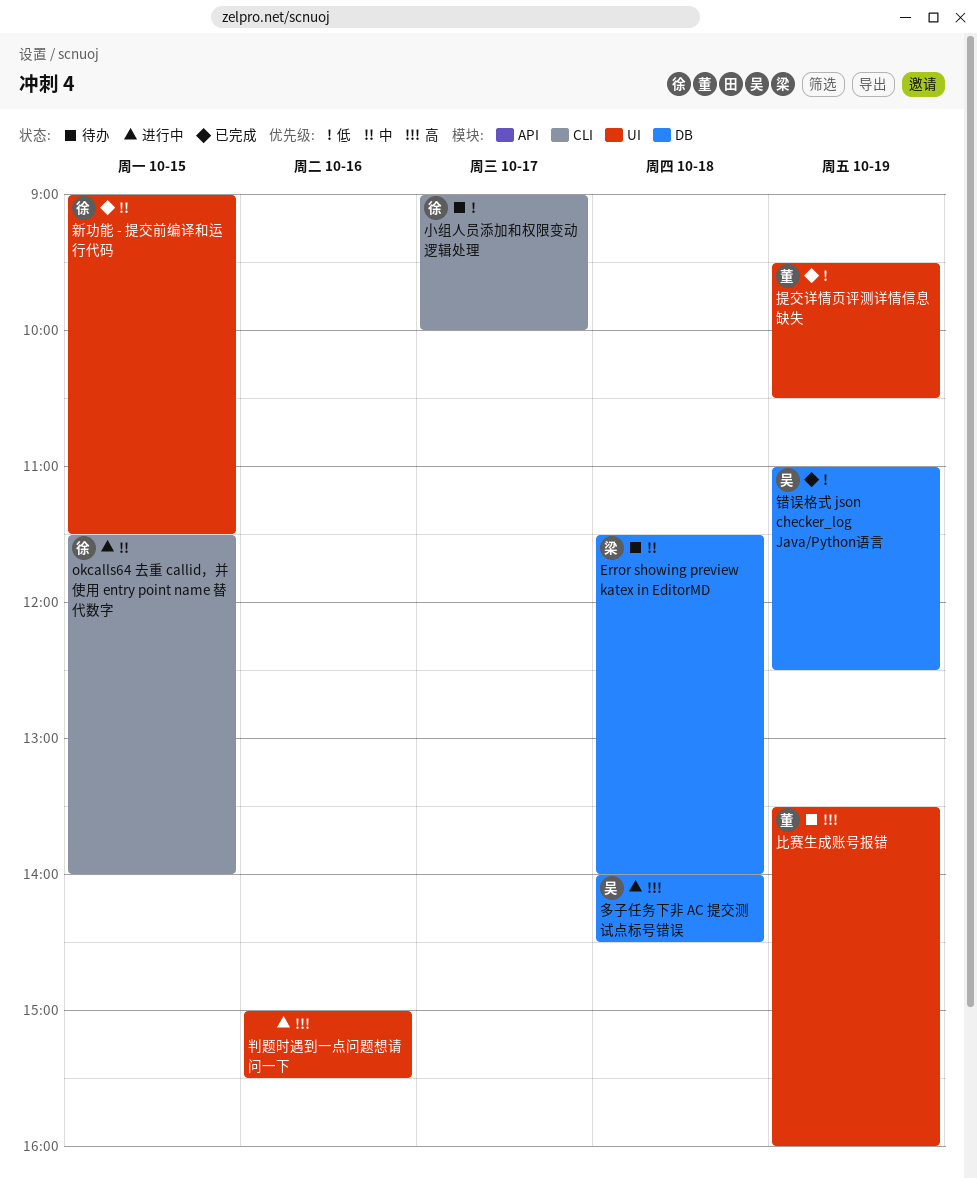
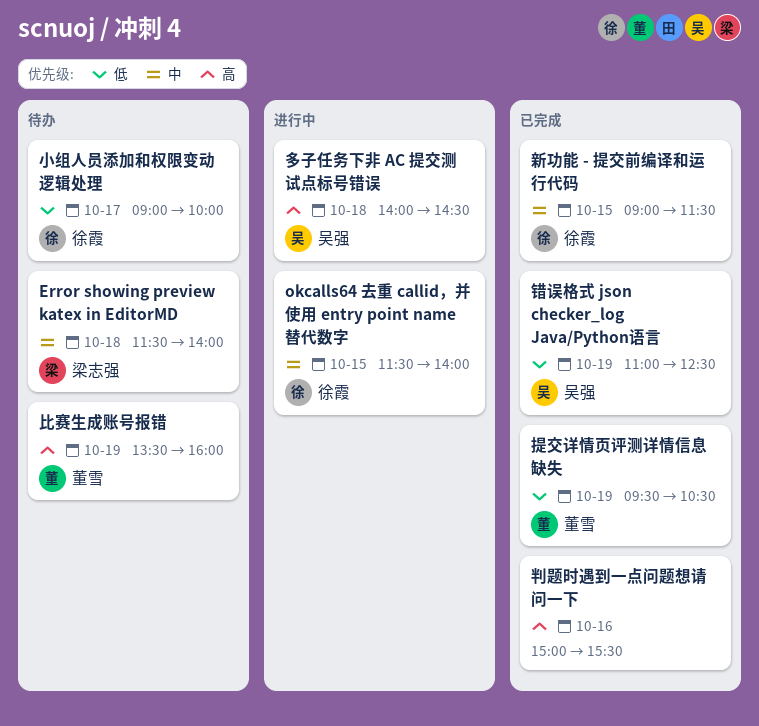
判题时遇到一点问题想请问一下, status: 进行中 -> 已完成

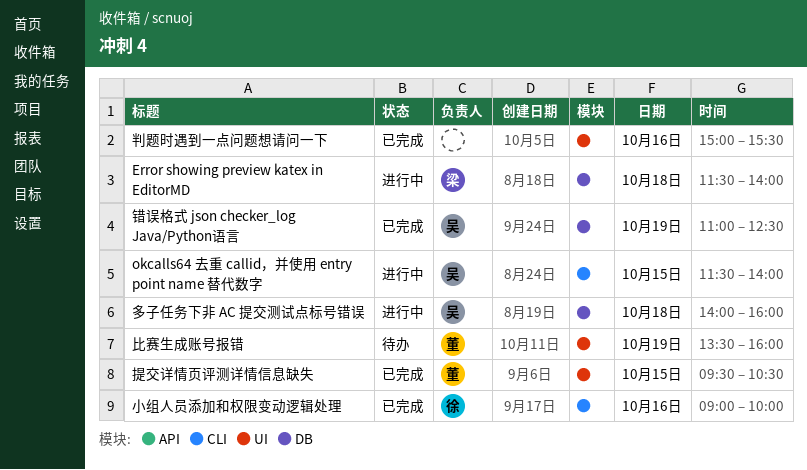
Error showing preview katex in EditorMD, status: 待办 -> 进行中
okcalls64 去重 callid，并使用 entry point name 替代数字, owner: 徐霞 -> 吴强
多子任务下非 AC 提交测试点标号错误, ends: 14:30 -> 16:00
小组人员添加和权限变动逻辑处理, status: 待办 -> 已完成
小组人员添加和权限变动逻辑处理, day: Oct 17 -> Oct 16
提交详情页评测详情信息缺失, day: Oct 19 -> Oct 15
新功能 - 提交前编译和运行代码: present -> none

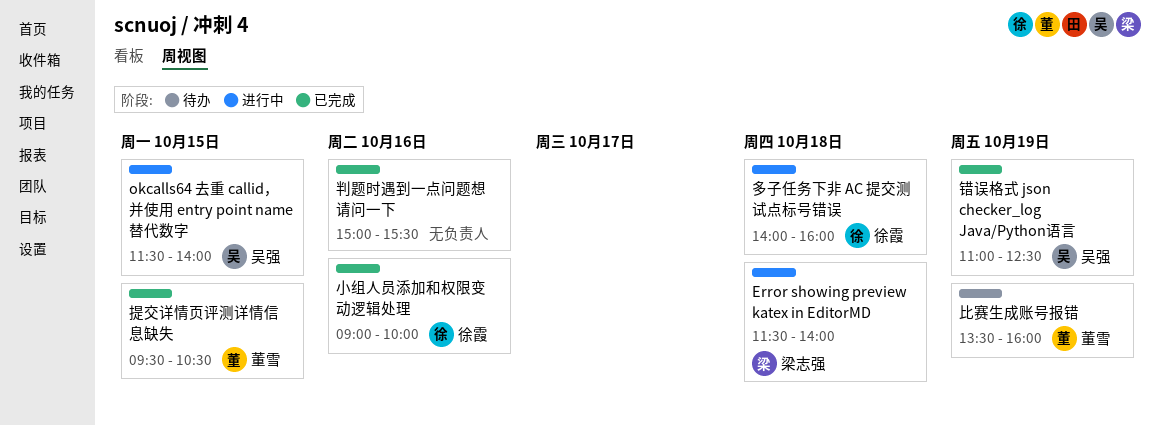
多子任务下非 AC 提交测试点标号错误, owner: 吴强 -> 徐霞

